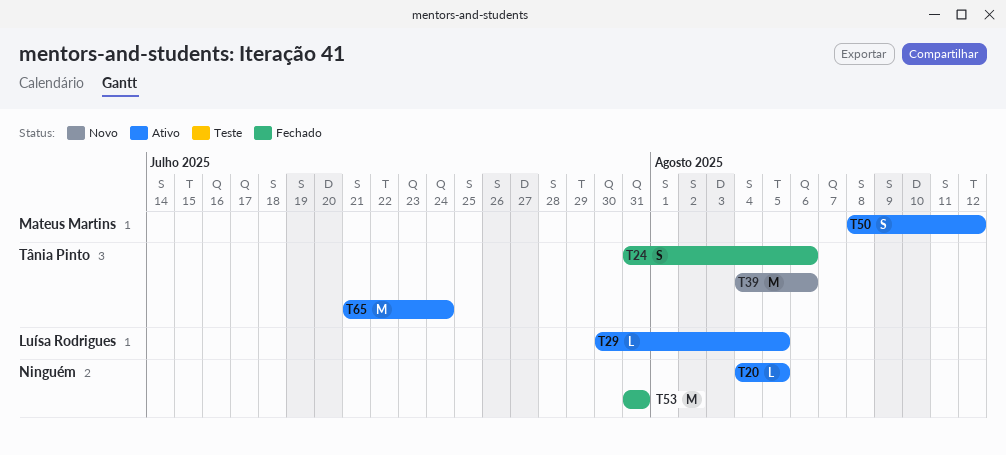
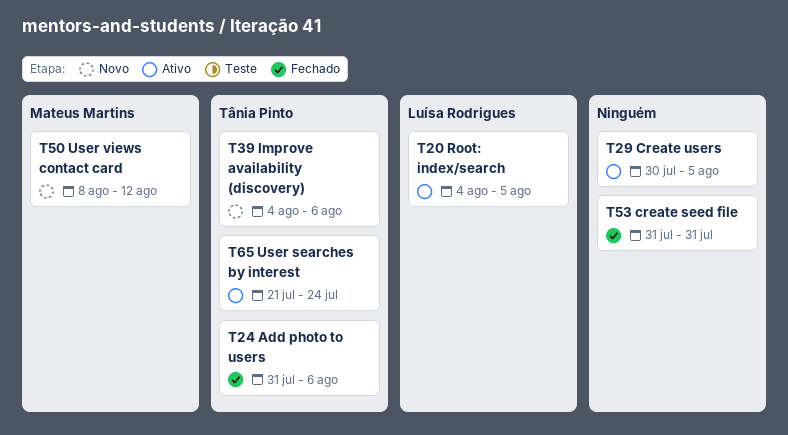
T20, owner: none -> Luísa Rodrigues
T29, owner: Luísa Rodrigues -> none
T50, status: Ativo -> Novo

